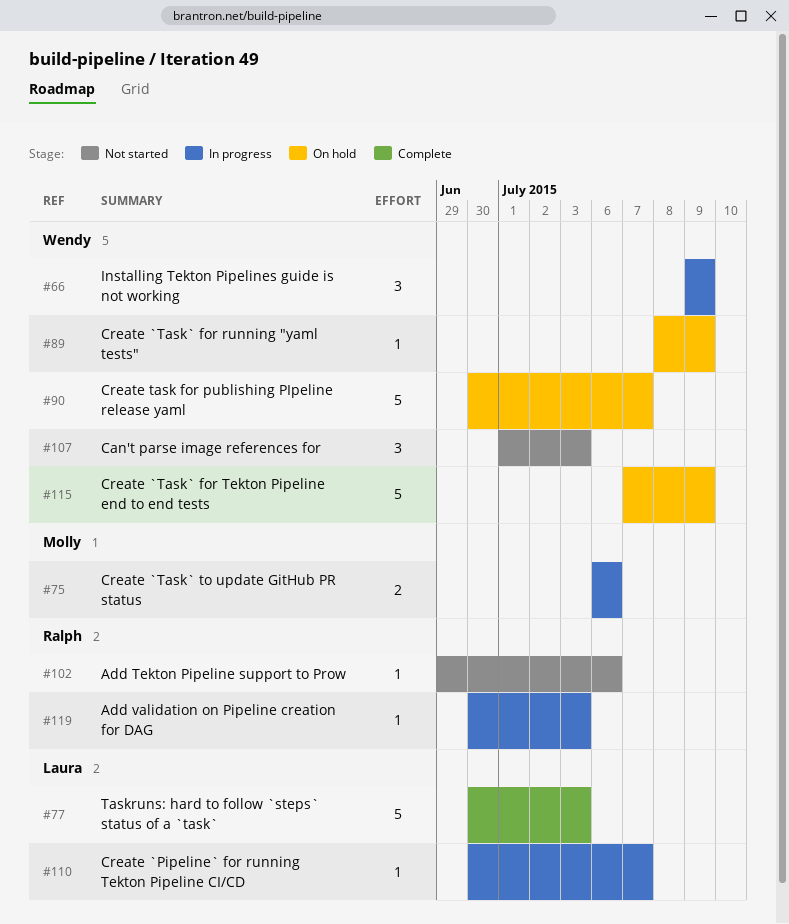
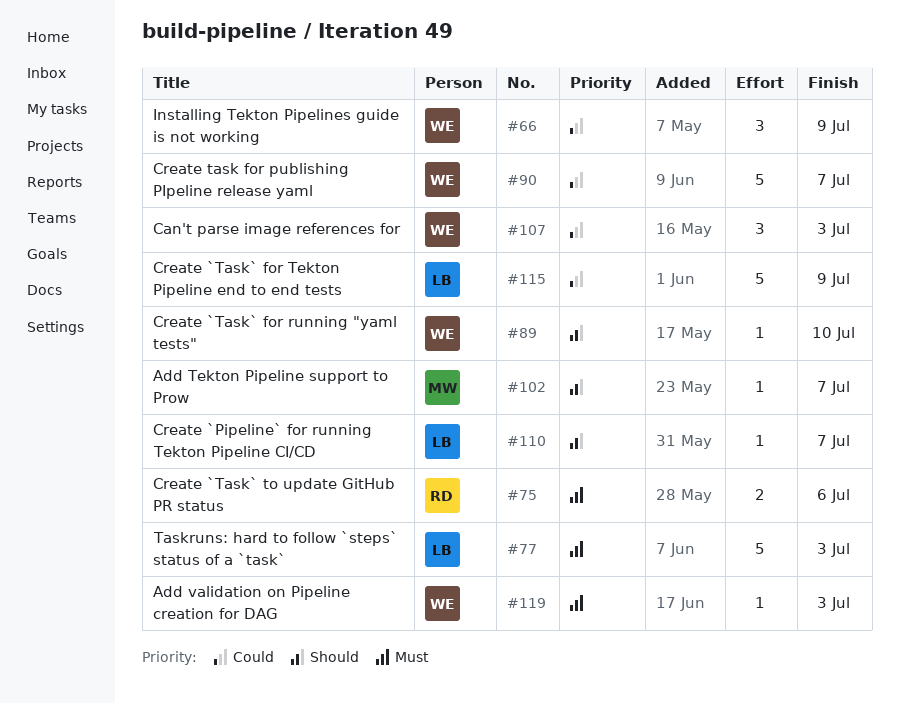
#75, owner: Molly -> Ralph
#89, due: Jul 9 -> Jul 10
#102, owner: Ralph -> Molly
#102, due: Jul 6 -> Jul 7
#115, owner: Wendy -> Laura
#119, owner: Ralph -> Wendy

